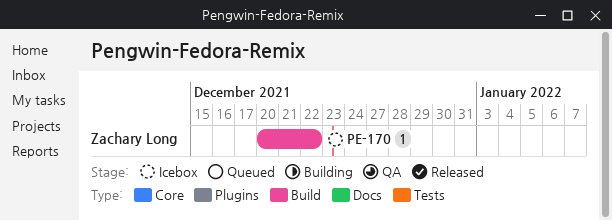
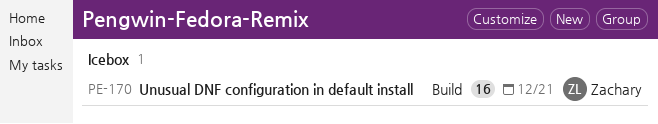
PE-170, estimate: 1 -> 16
PE-170, due: Dec 22 -> Dec 21

